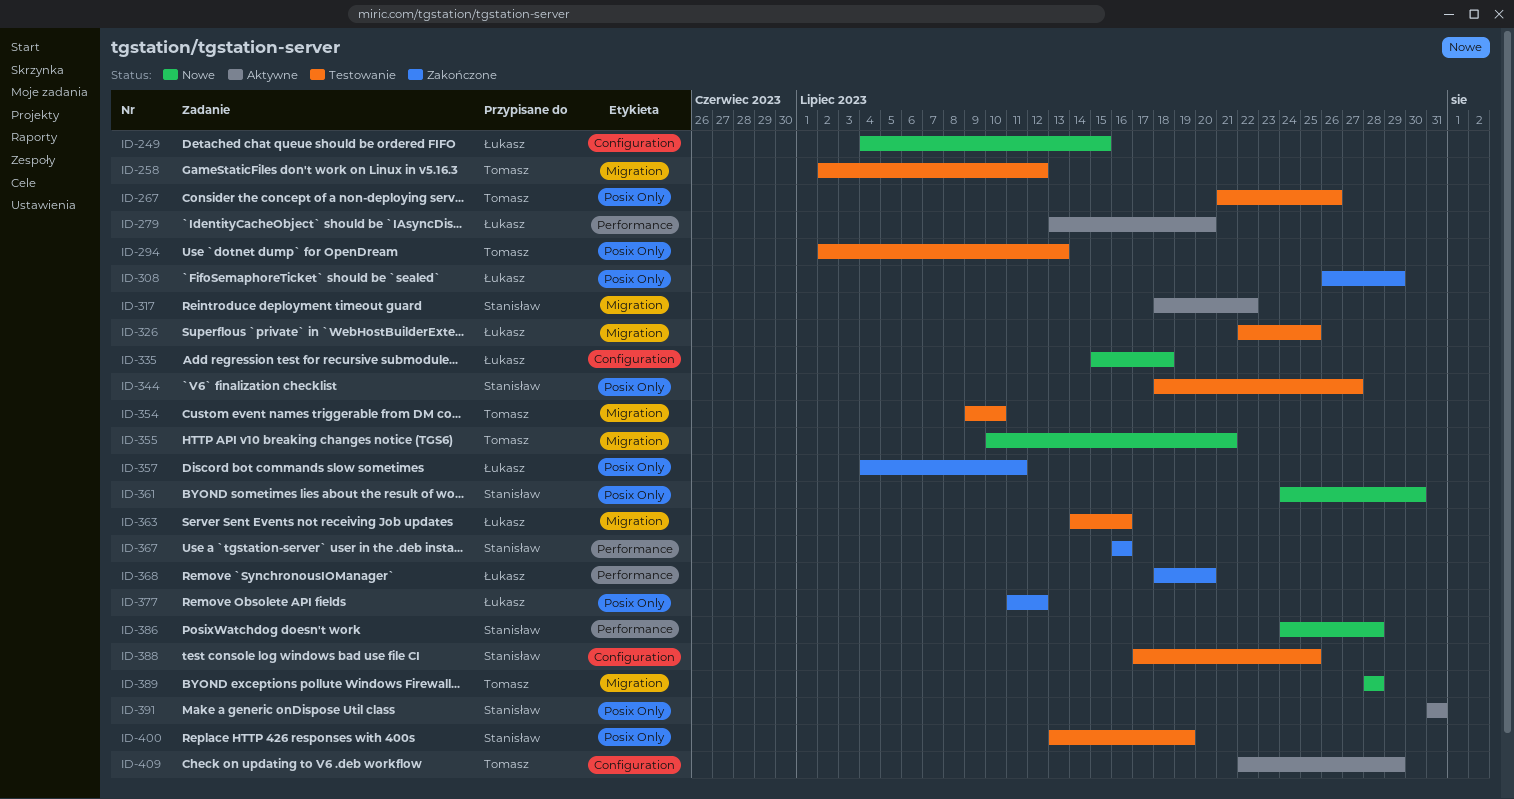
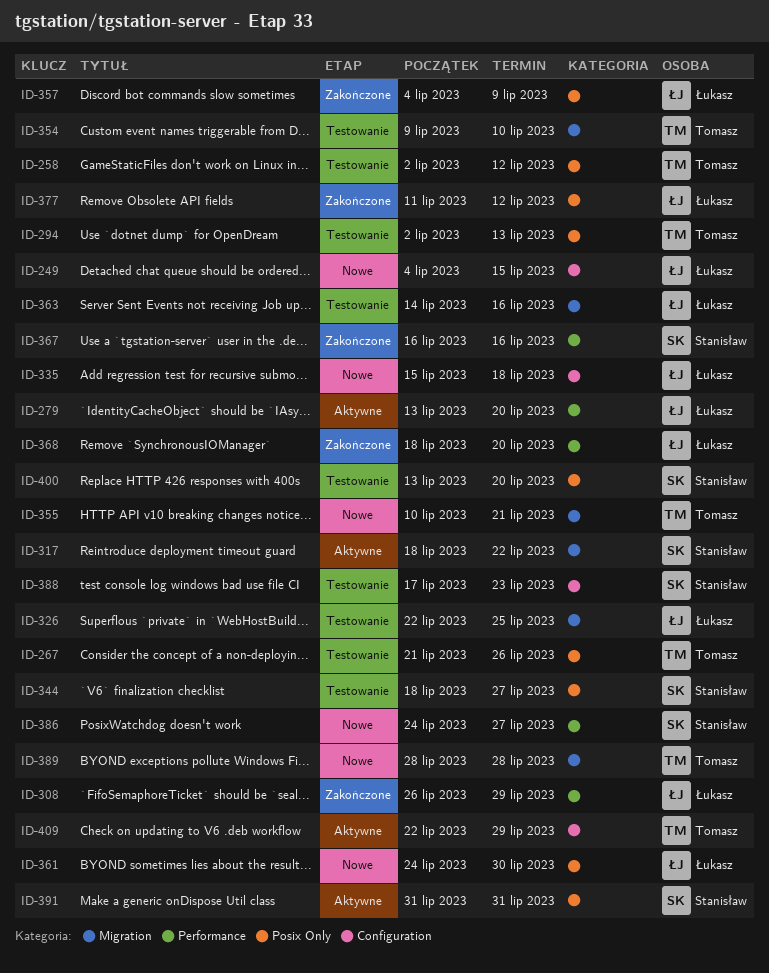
ID-258, label: Migration -> Posix Only
ID-308, label: Posix Only -> Performance
ID-357, due: Jul 11 -> Jul 9
ID-361, owner: Stanisław -> Łukasz
ID-386, due: Jul 28 -> Jul 27
ID-388, due: Jul 25 -> Jul 23
ID-400, due: Jul 19 -> Jul 20

